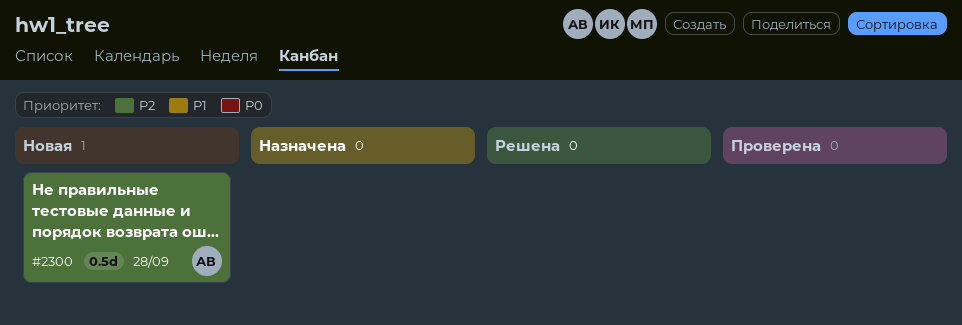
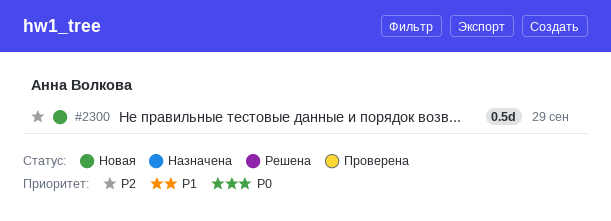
#2300, due: Sep 28 -> Sep 29

